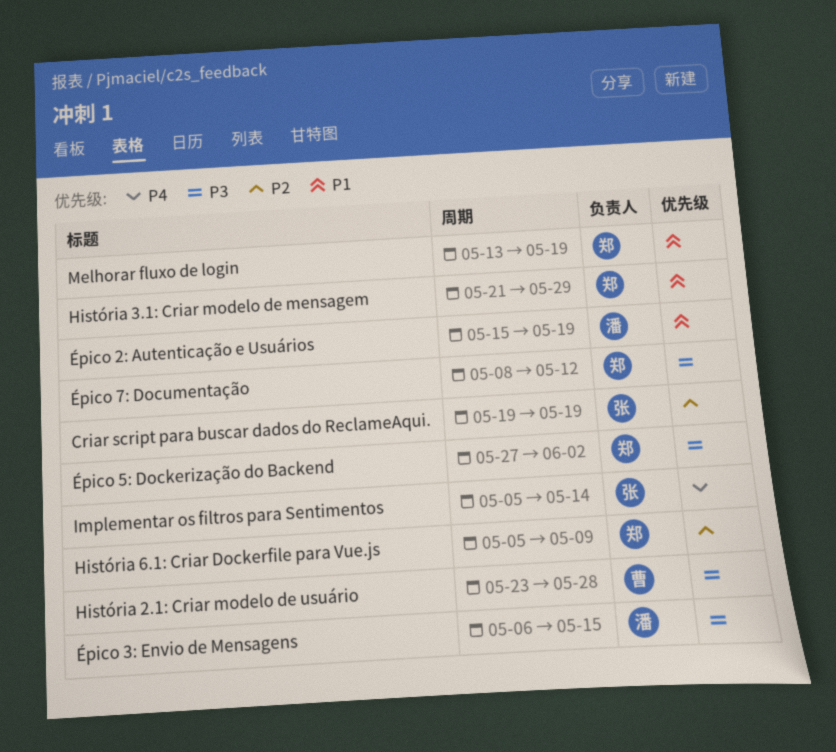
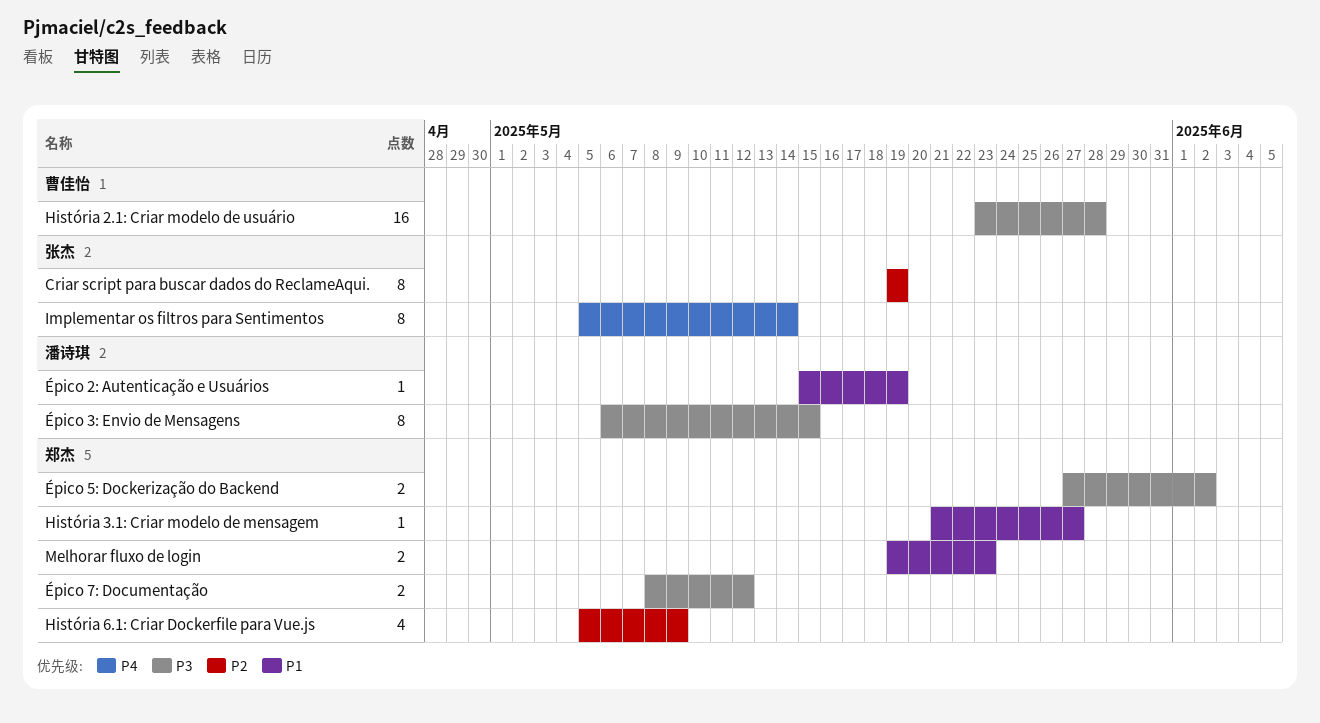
História 3.1: Criar modelo de mensagem, due: May 29 -> May 27
Melhorar fluxo de login, start: May 13 -> May 19
Melhorar fluxo de login, due: May 19 -> May 23

